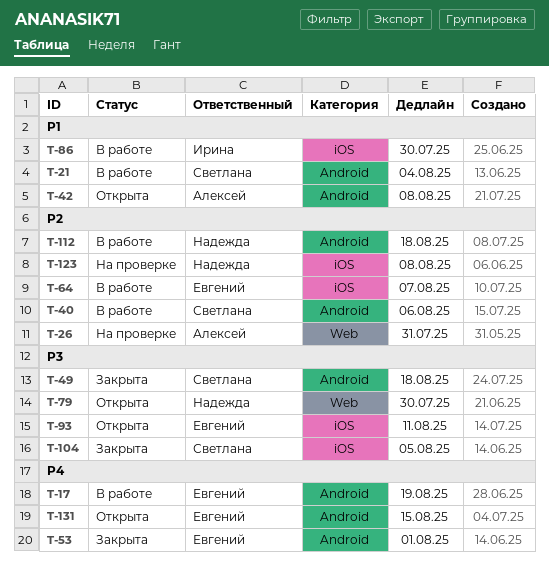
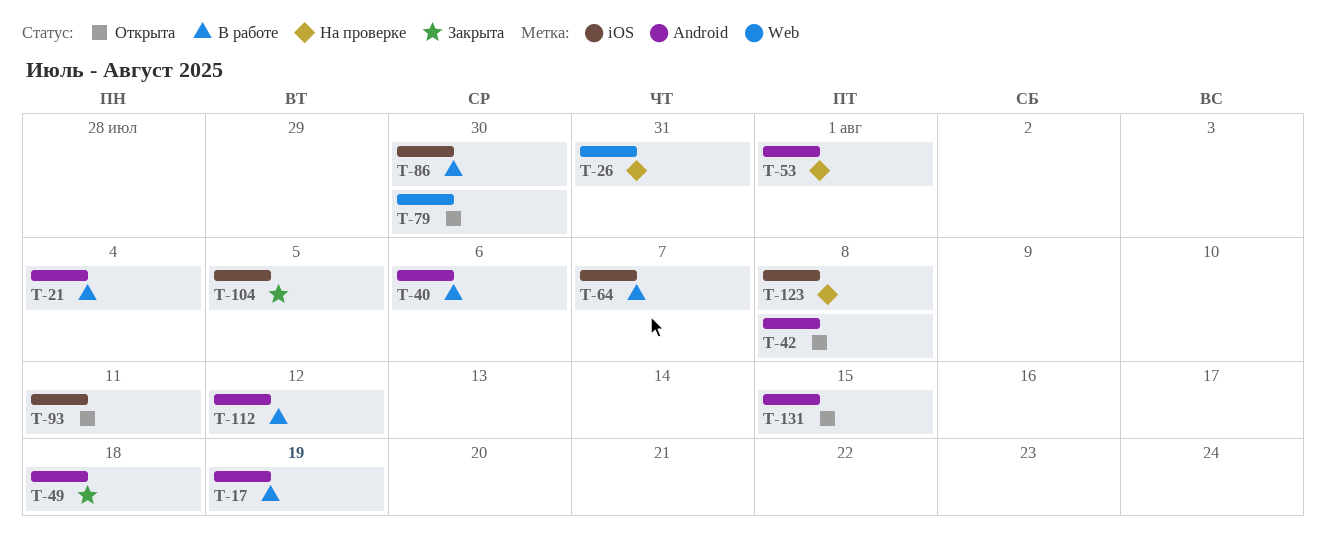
T-53, status: Закрыта -> На проверке
T-112, due: Aug 18 -> Aug 12

